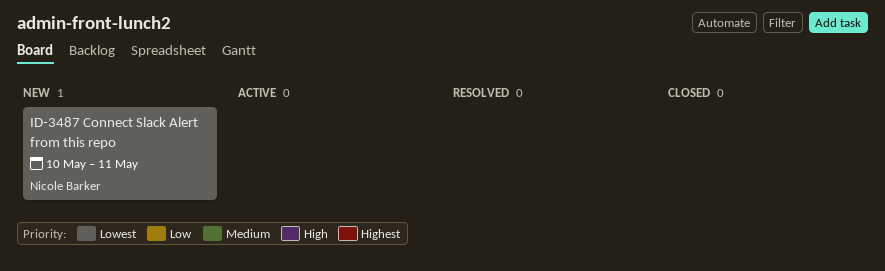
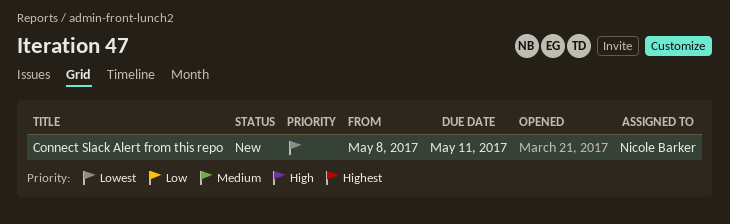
Connect Slack Alert from this repo, start: May 10 -> May 8

